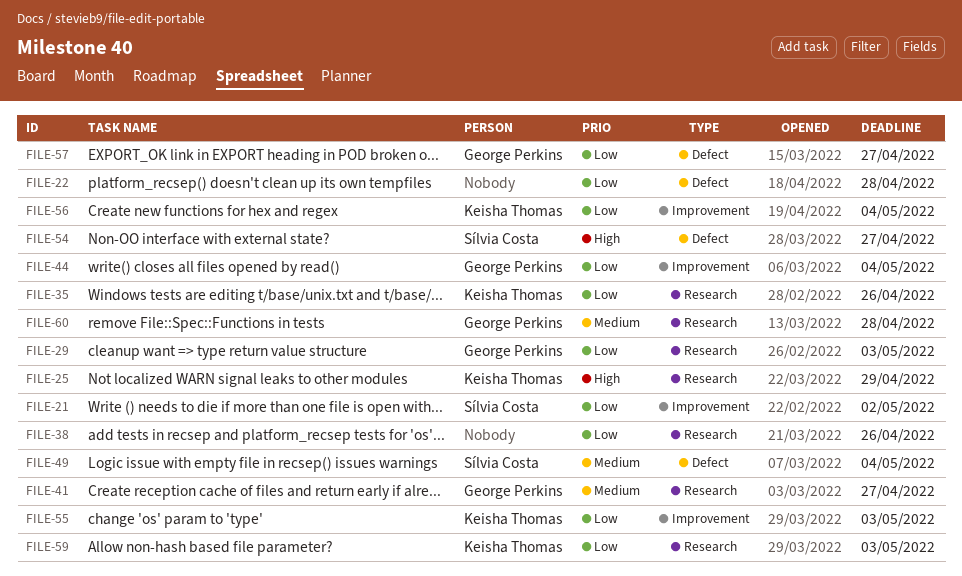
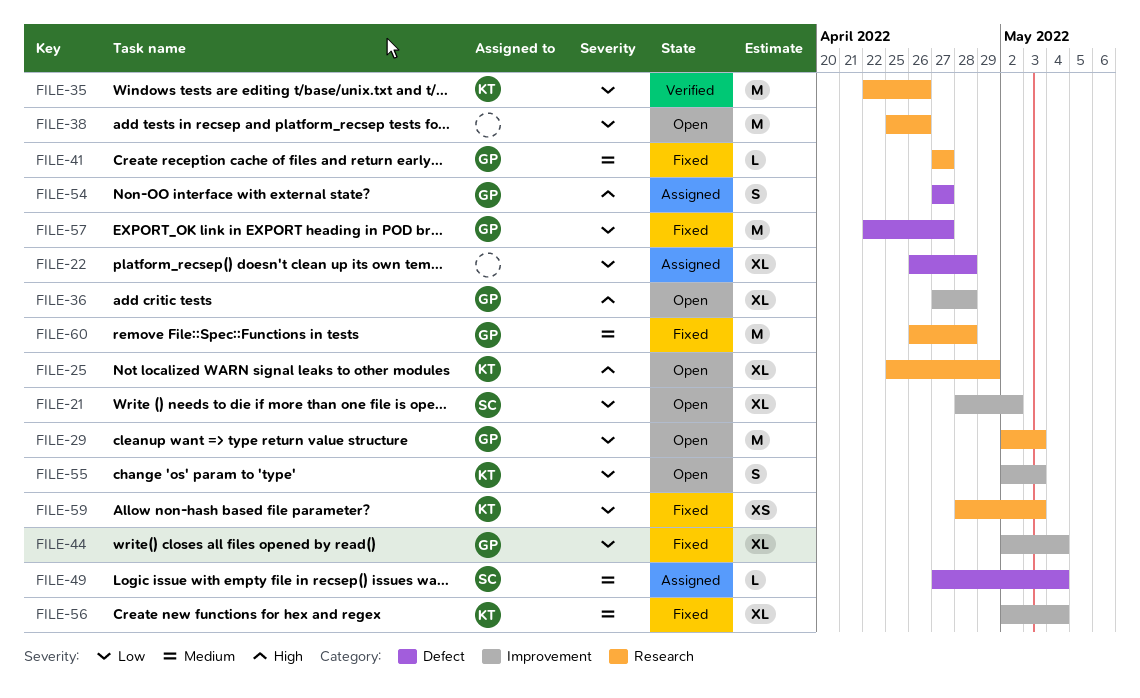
FILE-36: none -> present
FILE-54, owner: Sílvia Costa -> George Perkins
FILE-56, priority: Low -> Medium

